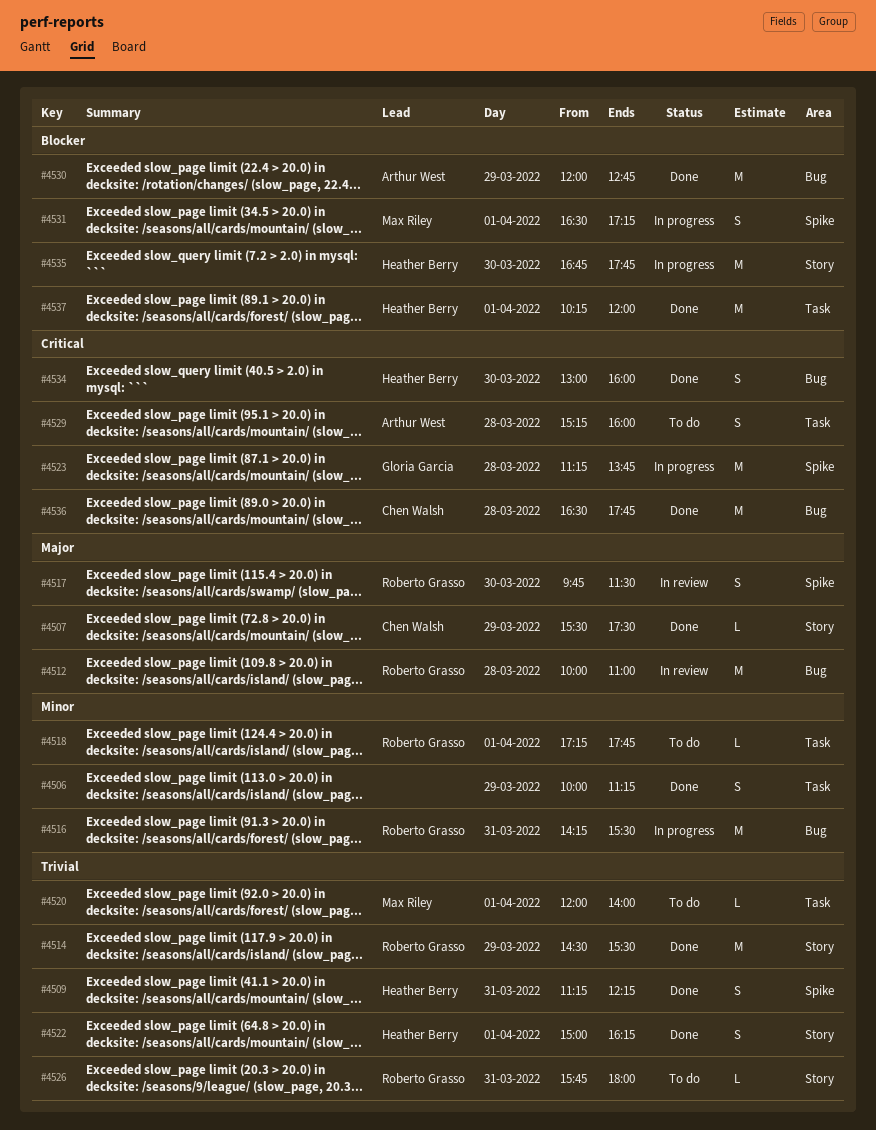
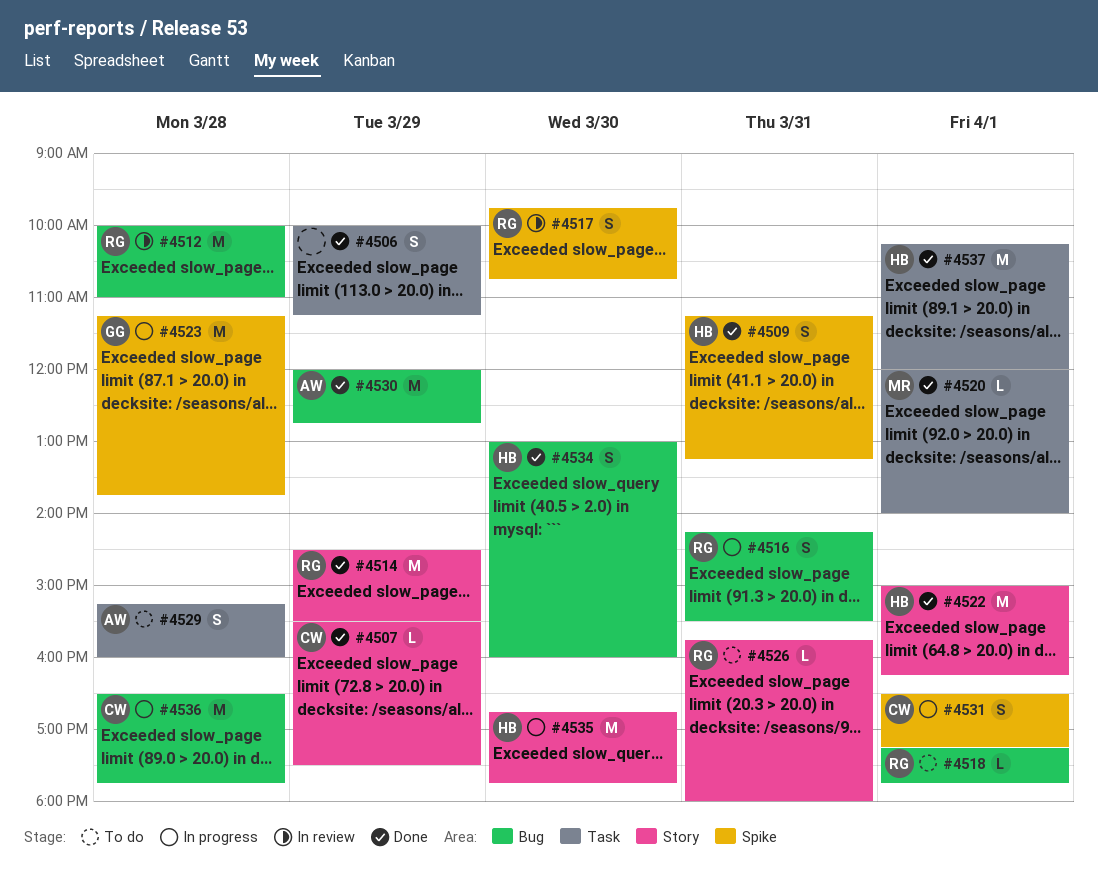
#4509, ends: 12:15 -> 13:15
#4516, estimate: M -> S
#4517, ends: 11:30 -> 10:45
#4518, label: Task -> Bug
#4520, status: To do -> Done
#4522, estimate: S -> M
#4531, owner: Max Riley -> Chen Walsh
#4536, status: Done -> In progress

